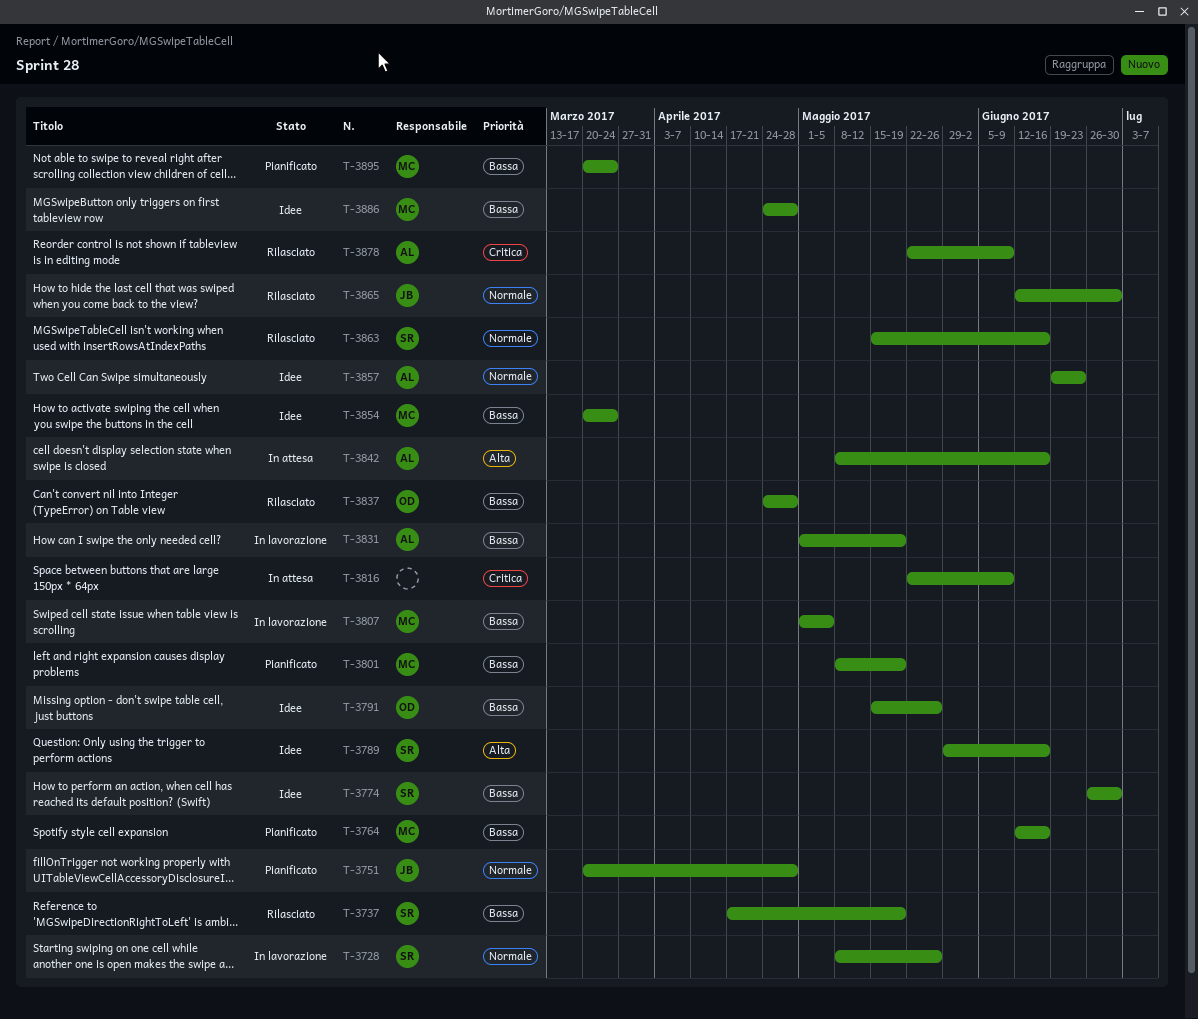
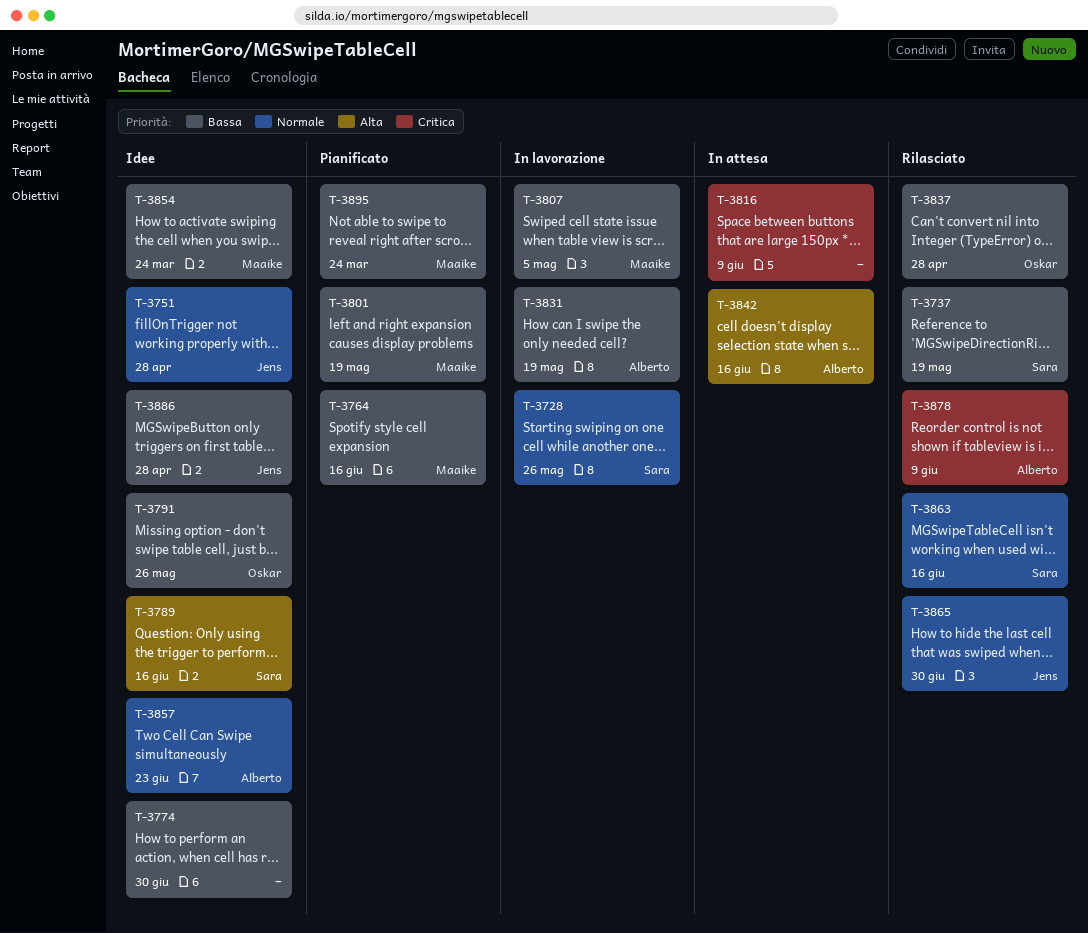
T-3751, status: Pianificato -> Idee
T-3774, owner: Sara -> none
T-3886, owner: Maaike -> Jens

